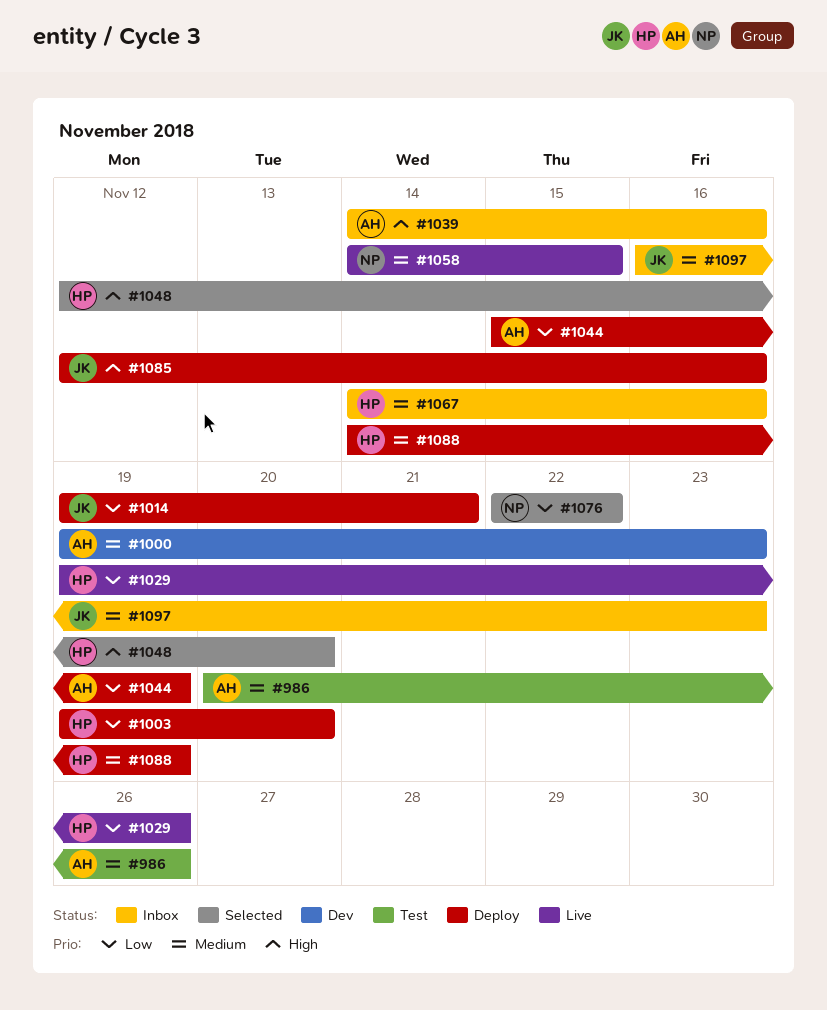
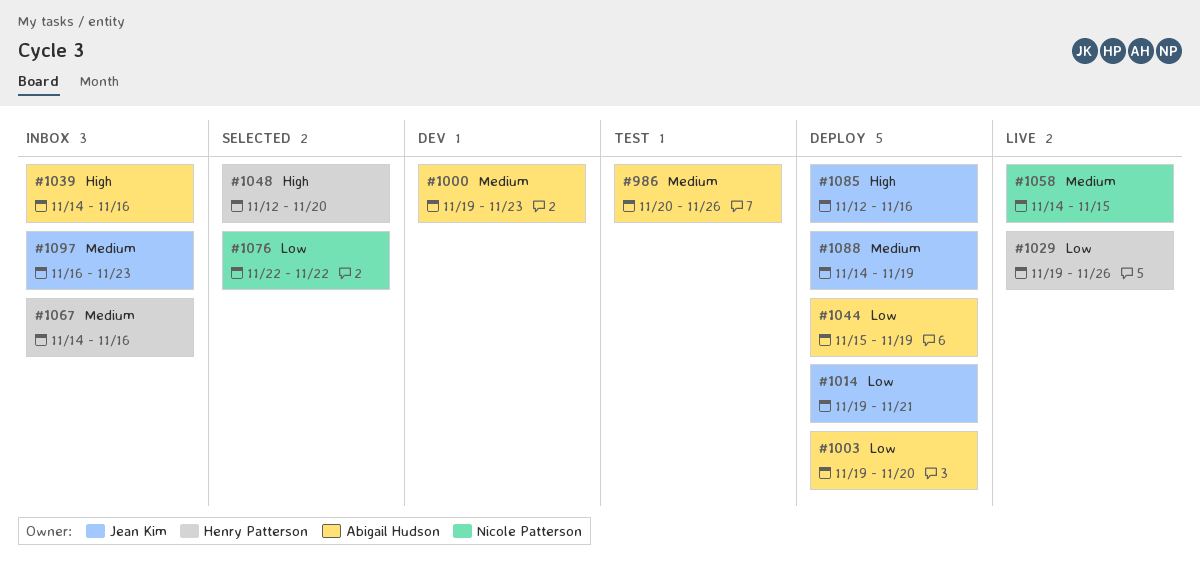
#1003, owner: Henry Patterson -> Abigail Hudson
#1088, owner: Henry Patterson -> Jean Kim

